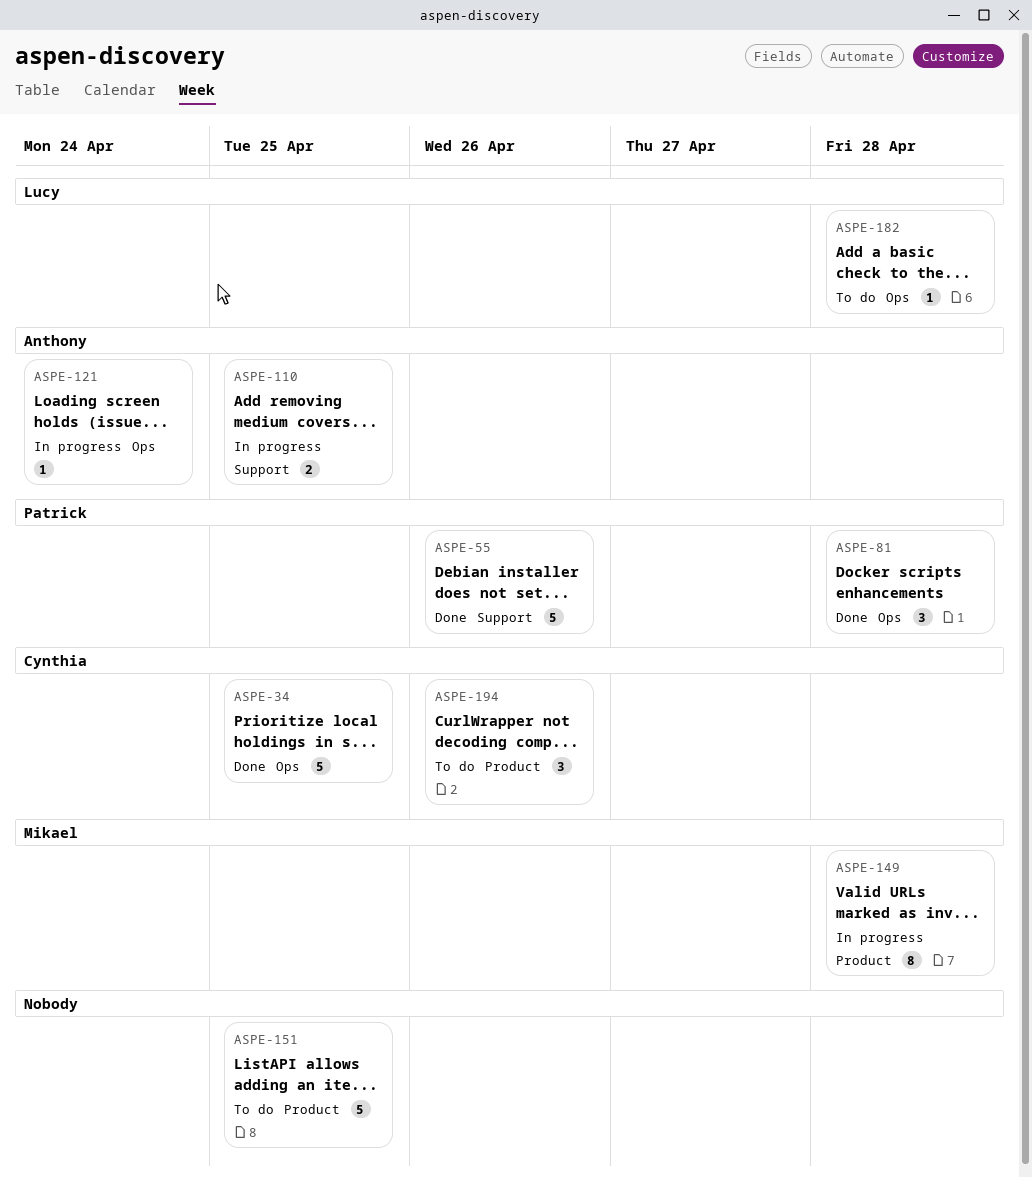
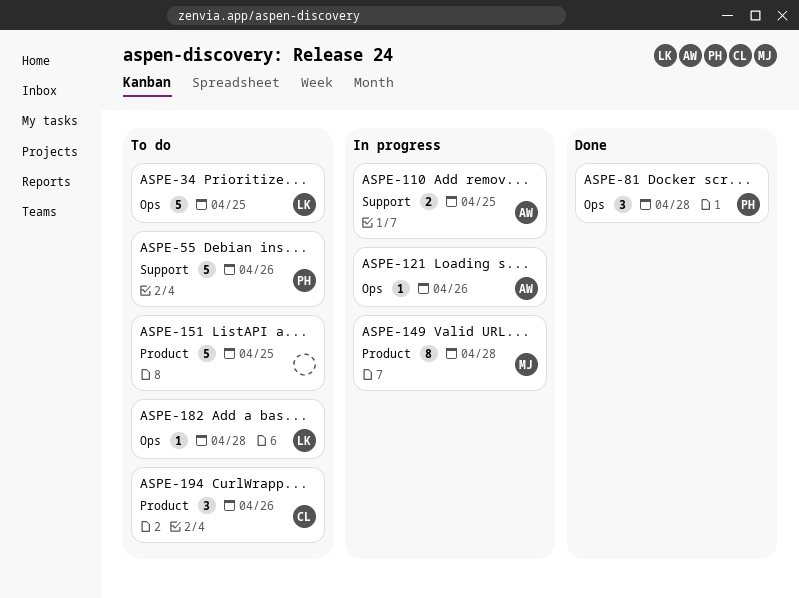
ASPE-34, status: Done -> To do
ASPE-34, owner: Cynthia -> Lucy
ASPE-55, status: Done -> To do
ASPE-121, due: Apr 24 -> Apr 26

